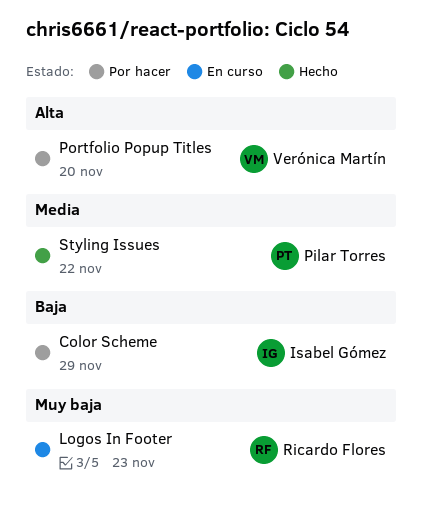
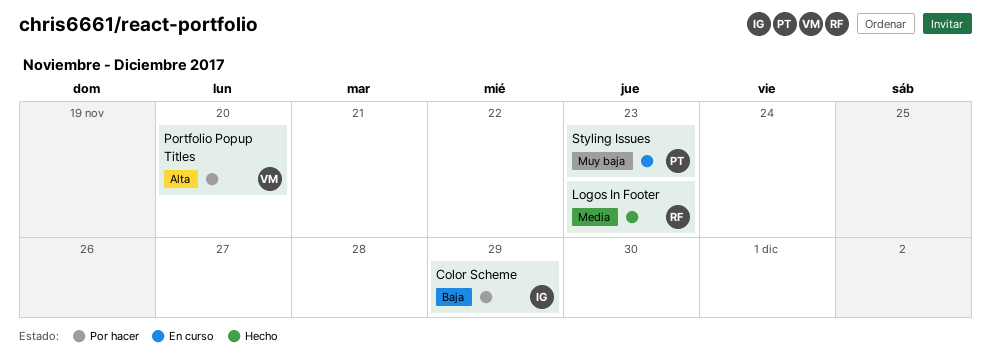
Logos In Footer, status: En curso -> Hecho
Logos In Footer, priority: Muy baja -> Media
Styling Issues, status: Hecho -> En curso
Styling Issues, priority: Media -> Muy baja
Styling Issues, due: Nov 22 -> Nov 23

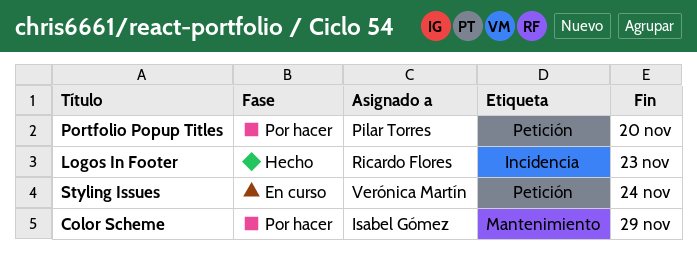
Portfolio Popup Titles, owner: Verónica Martín -> Pilar Torres
Styling Issues, owner: Pilar Torres -> Verónica Martín
Styling Issues, due: Nov 23 -> Nov 24

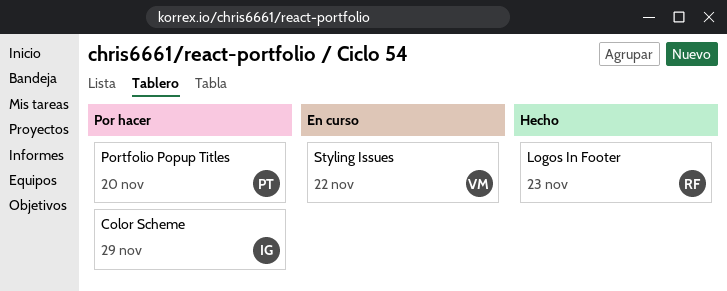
Styling Issues, due: Nov 24 -> Nov 22

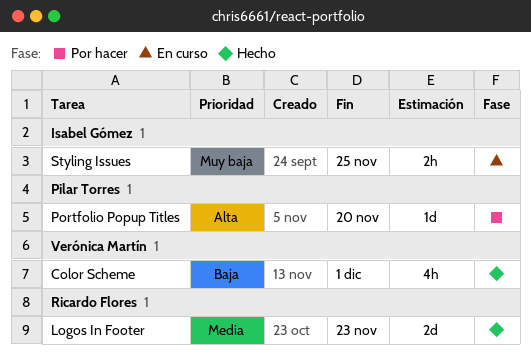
Color Scheme, status: Por hacer -> Hecho
Color Scheme, owner: Isabel Gómez -> Verónica Martín
Color Scheme, due: Nov 29 -> Dec 1
Styling Issues, owner: Verónica Martín -> Isabel Gómez
Styling Issues, due: Nov 22 -> Nov 25

